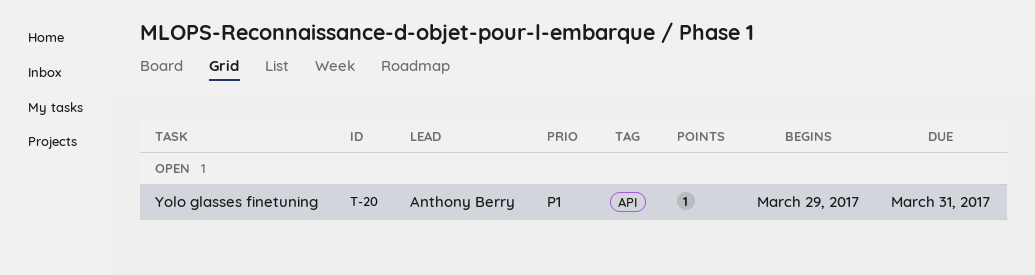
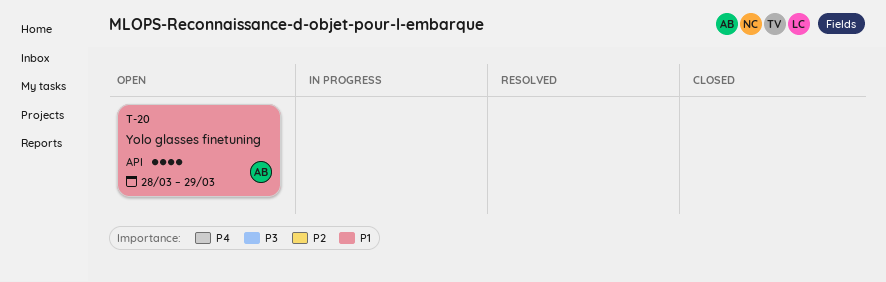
T-20, estimate: 1 -> 4
T-20, start: Mar 29 -> Mar 28
T-20, due: Mar 31 -> Mar 29

